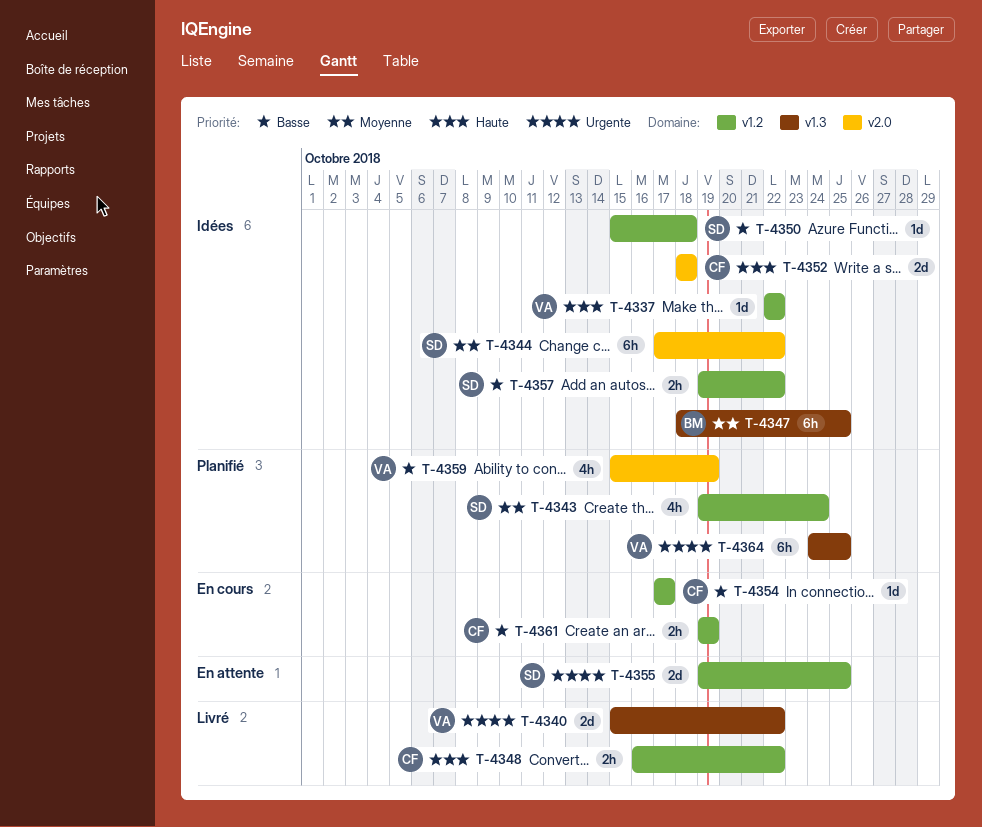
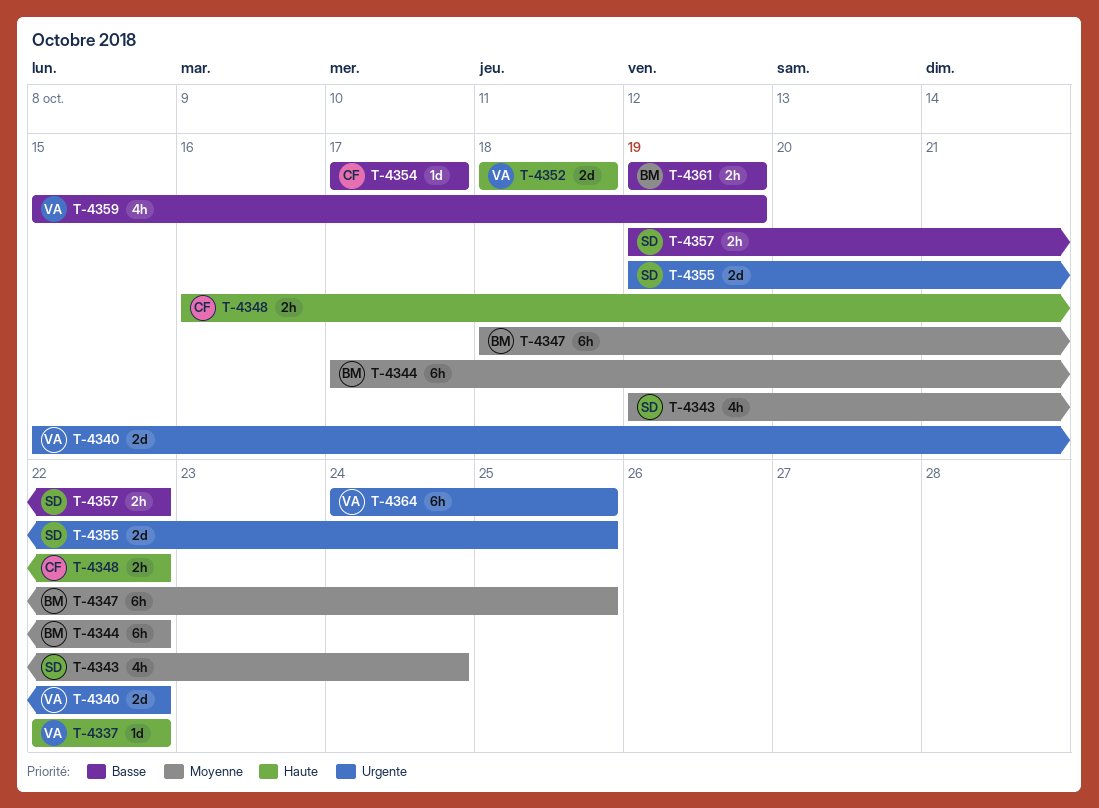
T-4344, owner: SD -> BM
T-4350: present -> none
T-4352, owner: CF -> VA
T-4361, owner: CF -> BM

